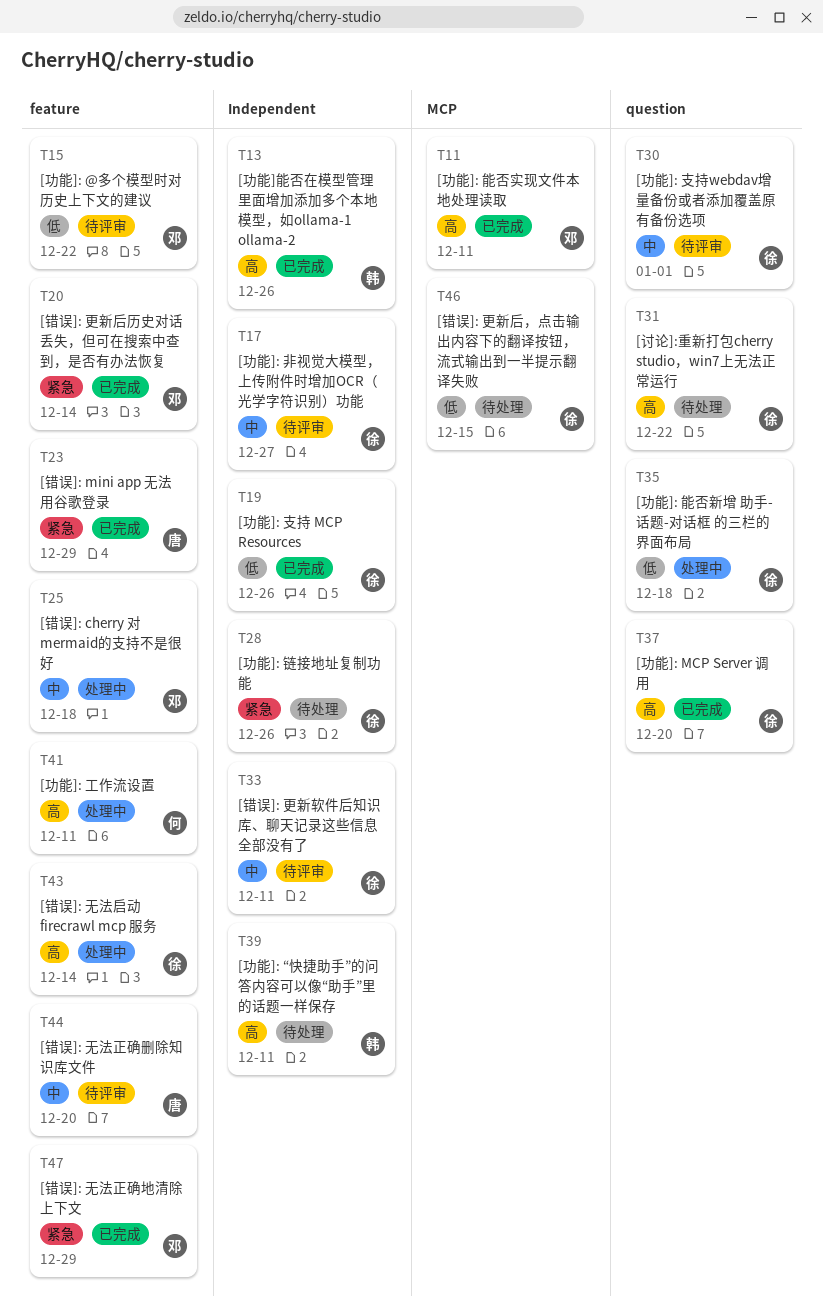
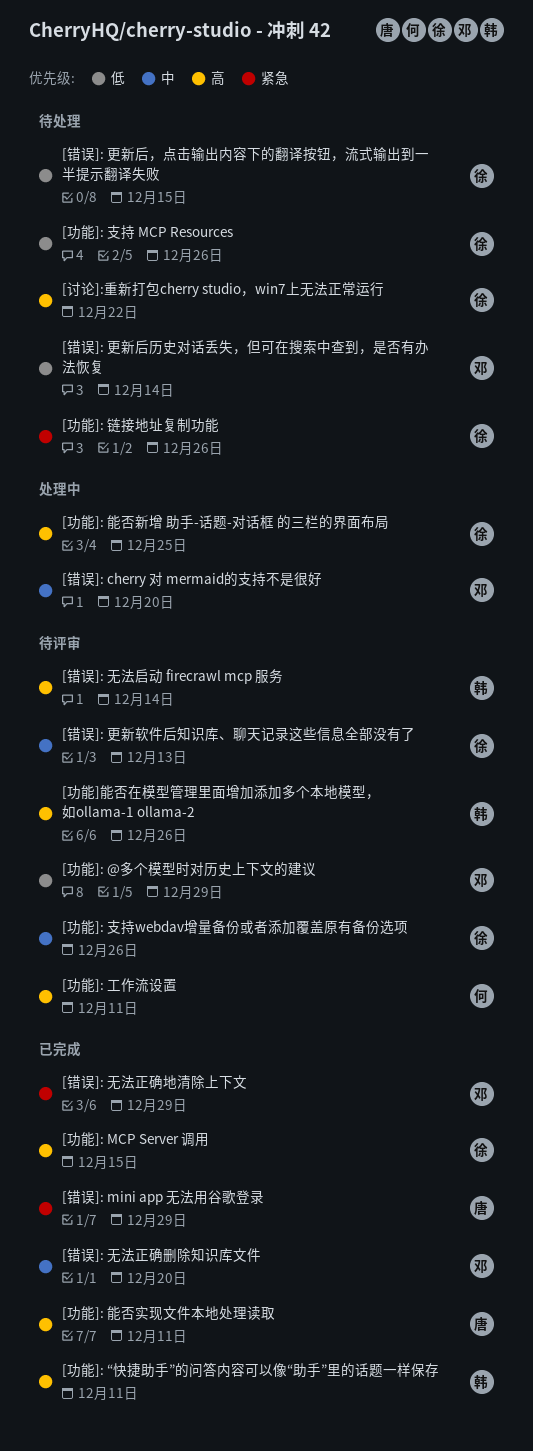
[功能]: @多个模型时对历史上下文的建议, due: Dec 22 -> Dec 29
[功能]: MCP Server 调用, due: Dec 20 -> Dec 15
[功能]: “快捷助手”的问答内容可以像“助手”里的话题一样保存, status: 待处理 -> 已完成
[功能]: 工作流设置, status: 处理中 -> 待评审
[功能]: 支持 MCP Resources, status: 已完成 -> 待处理
[功能]: 支持webdav增量备份或者添加覆盖原有备份选项, due: Jan 1 -> Dec 26
[功能]: 能否实现文件本地处理读取, owner: 邓 -> 唐
[功能]: 能否新增 助手-话题-对话框 的三栏的界面布局, priority: 低 -> 高
[功能]: 能否新增 助手-话题-对话框 的三栏的界面布局, due: Dec 18 -> Dec 25
[功能]: 非视觉大模型，上传附件时增加OCR（光学字符识别）功能: present -> none
[功能]能否在模型管理里面增加添加多个本地模型，如ollama-1 ollama-2, status: 已完成 -> 待评审
[错误]: cherry 对 mermaid的支持不是很好, due: Dec 18 -> Dec 20
[错误]: 无法启动 firecrawl mcp 服务, status: 处理中 -> 待评审
[错误]: 无法启动 firecrawl mcp 服务, owner: 徐 -> 韩
[错误]: 无法正确删除知识库文件, status: 待评审 -> 已完成
[错误]: 无法正确删除知识库文件, owner: 唐 -> 邓
[错误]: 更新后历史对话丢失，但可在搜索中查到，是否有办法恢复, status: 已完成 -> 待处理
[错误]: 更新后历史对话丢失，但可在搜索中查到，是否有办法恢复, priority: 紧急 -> 低
[错误]: 更新软件后知识库、聊天记录这些信息全部没有了, due: Dec 11 -> Dec 13

